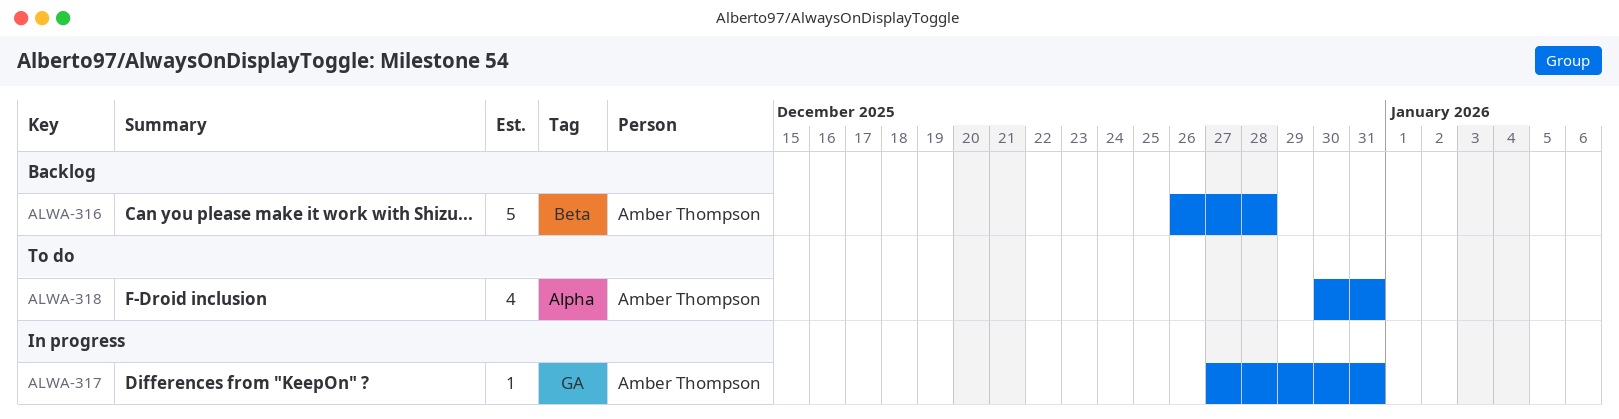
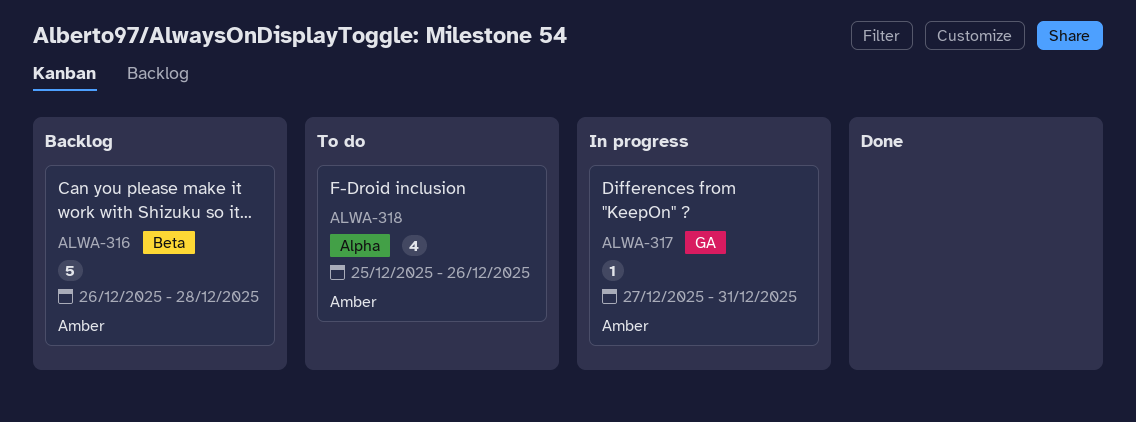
ALWA-318, start: Dec 30 -> Dec 25
ALWA-318, due: Dec 31 -> Dec 26

